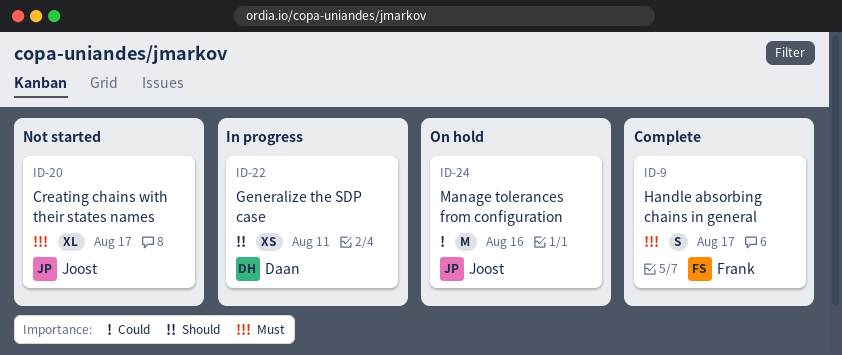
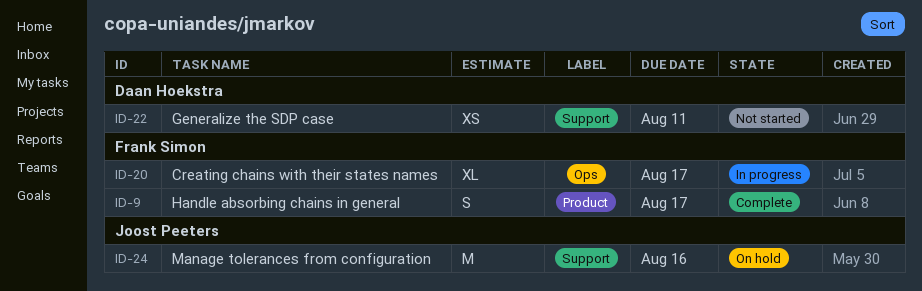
ID-20, status: Not started -> In progress
ID-20, owner: Joost Peeters -> Frank Simon
ID-22, status: In progress -> Not started

